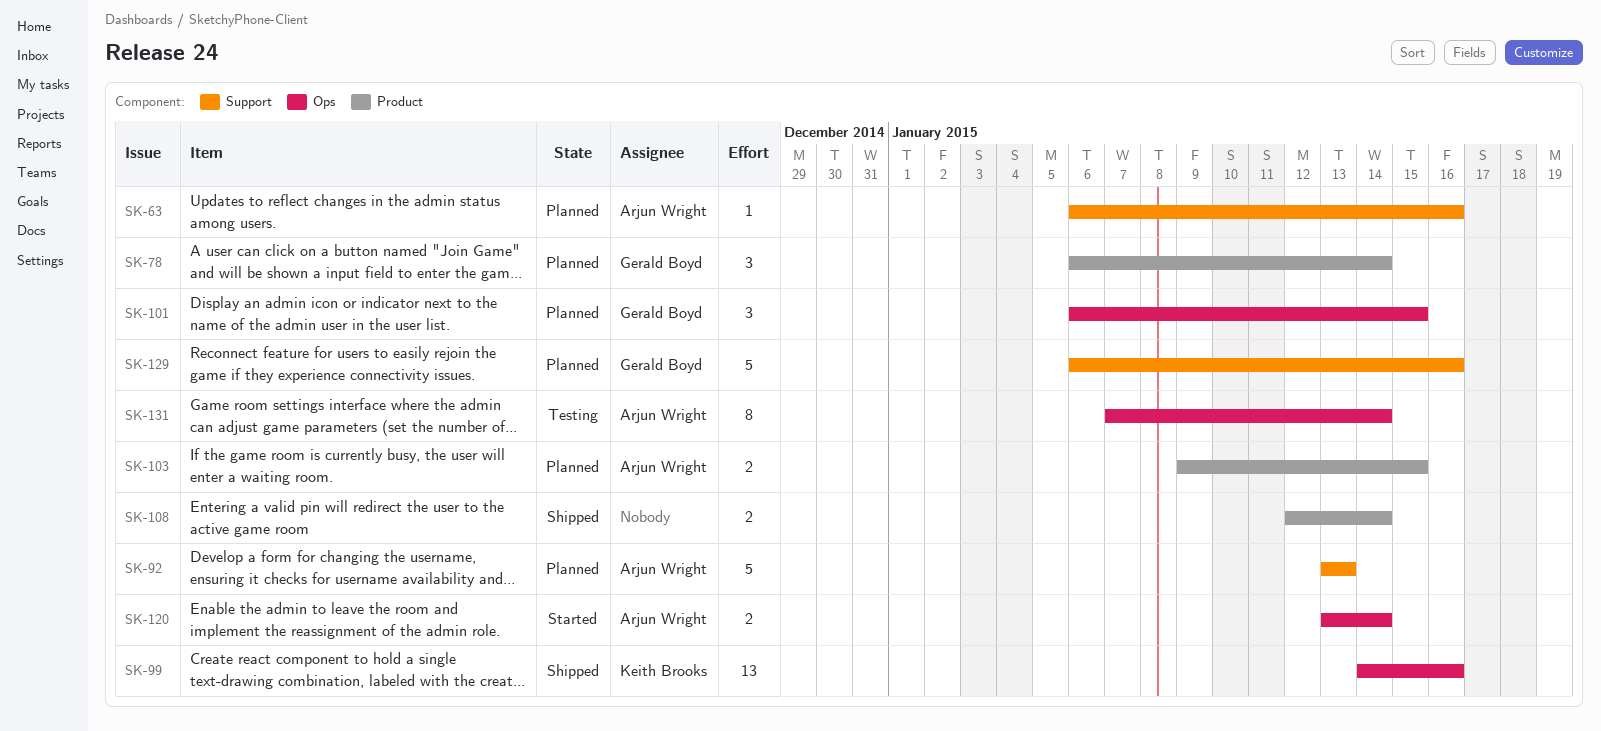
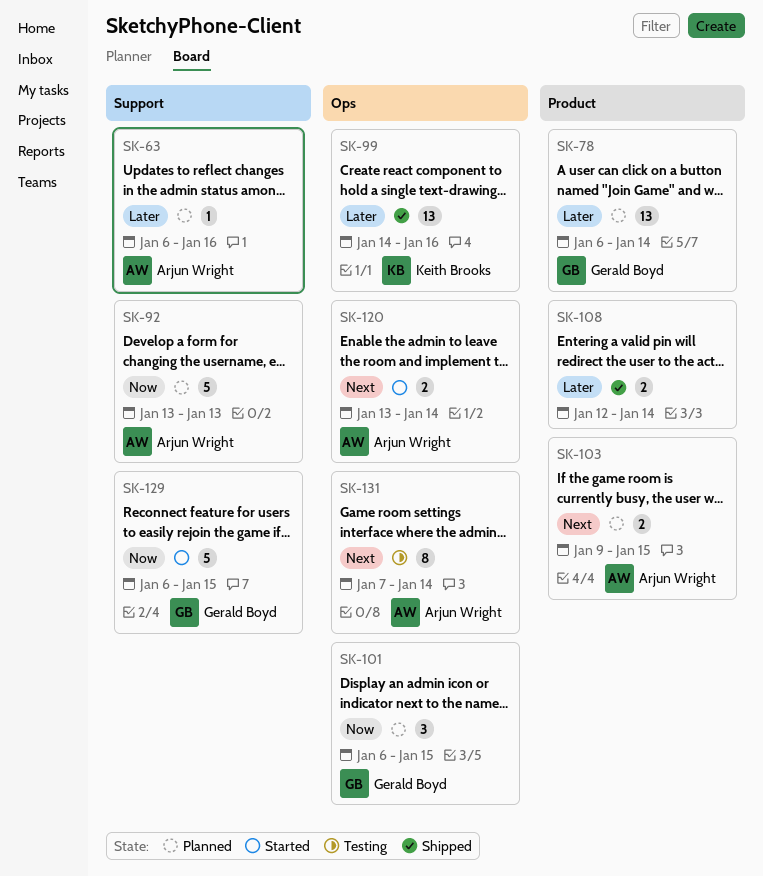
SK-78, estimate: 3 -> 13
SK-129, status: Planned -> Started
SK-129, due: Jan 16 -> Jan 15

